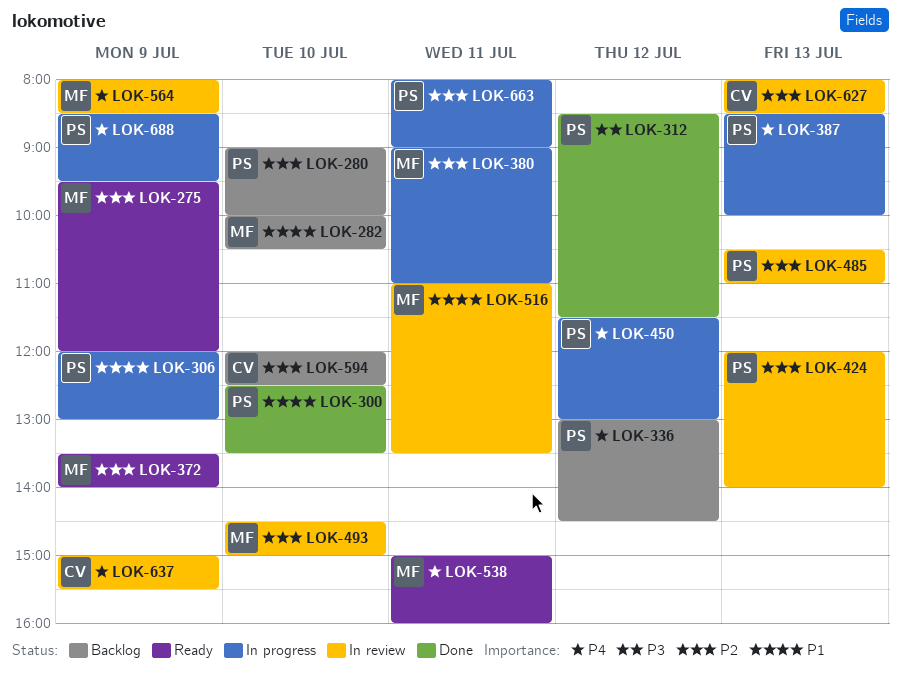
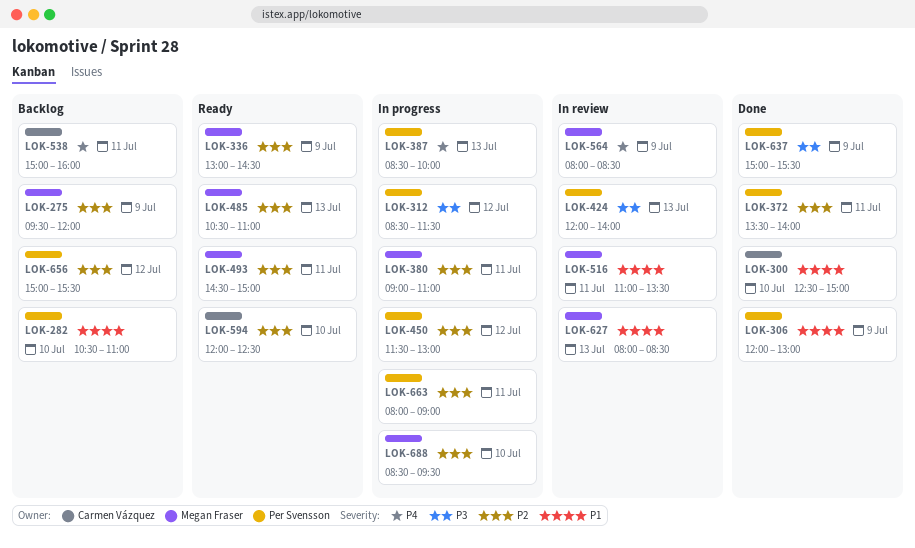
LOK-275, status: Ready -> Backlog
LOK-280: present -> none
LOK-282, owner: Megan Fraser -> Per Svensson
LOK-282, begins: 10:00 -> 10:30
LOK-282, ends: 10:30 -> 11:00
LOK-300, owner: Per Svensson -> Carmen Vázquez
LOK-300, ends: 13:30 -> 15:00
LOK-306, status: In progress -> Done
LOK-312, status: Done -> In progress
LOK-336, status: Backlog -> Ready
LOK-336, owner: Per Svensson -> Megan Fraser
LOK-336, priority: P4 -> P2
LOK-336, day: Jul 12 -> Jul 9
LOK-372, status: Ready -> Done
LOK-372, owner: Megan Fraser -> Per Svensson
LOK-372, day: Jul 9 -> Jul 11
LOK-424, priority: P2 -> P3
LOK-450, priority: P4 -> P2
LOK-485, status: In review -> Ready
LOK-485, owner: Per Svensson -> Megan Fraser
LOK-493, status: In review -> Ready
LOK-493, day: Jul 10 -> Jul 11
LOK-538, status: Ready -> Backlog
LOK-538, owner: Megan Fraser -> Carmen Vázquez
LOK-594, status: Backlog -> Ready
LOK-627, owner: Carmen Vázquez -> Megan Fraser
LOK-627, priority: P2 -> P1
LOK-637, status: In review -> Done
LOK-637, owner: Carmen Vázquez -> Per Svensson
LOK-637, priority: P4 -> P3
LOK-656: none -> present
LOK-688, owner: Per Svensson -> Megan Fraser
LOK-688, priority: P4 -> P2
LOK-688, day: Jul 9 -> Jul 10

